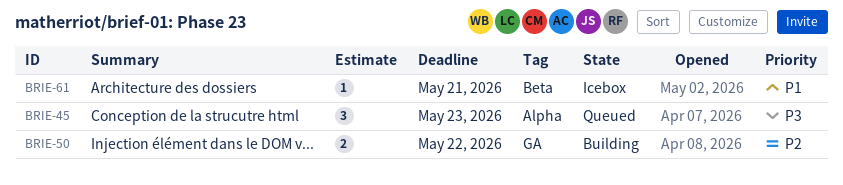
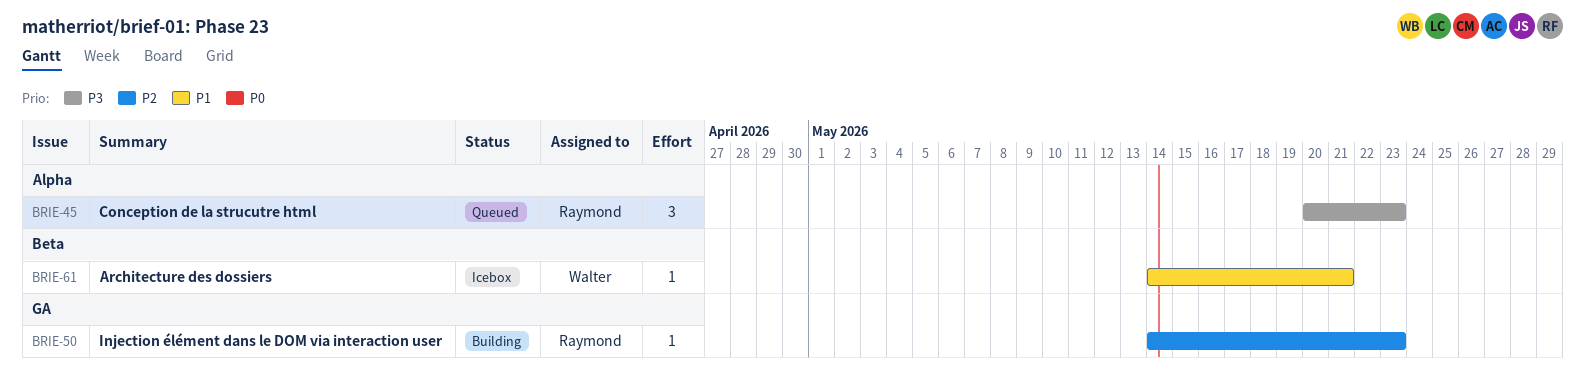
BRIE-50, estimate: 2 -> 1
BRIE-50, due: May 22 -> May 23

